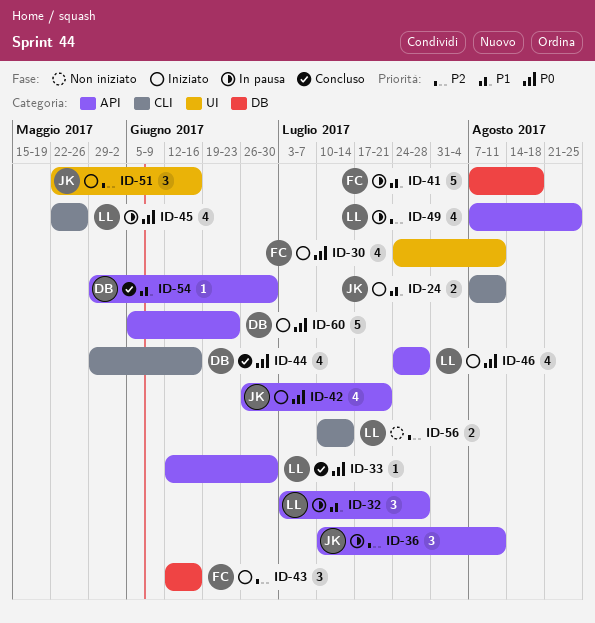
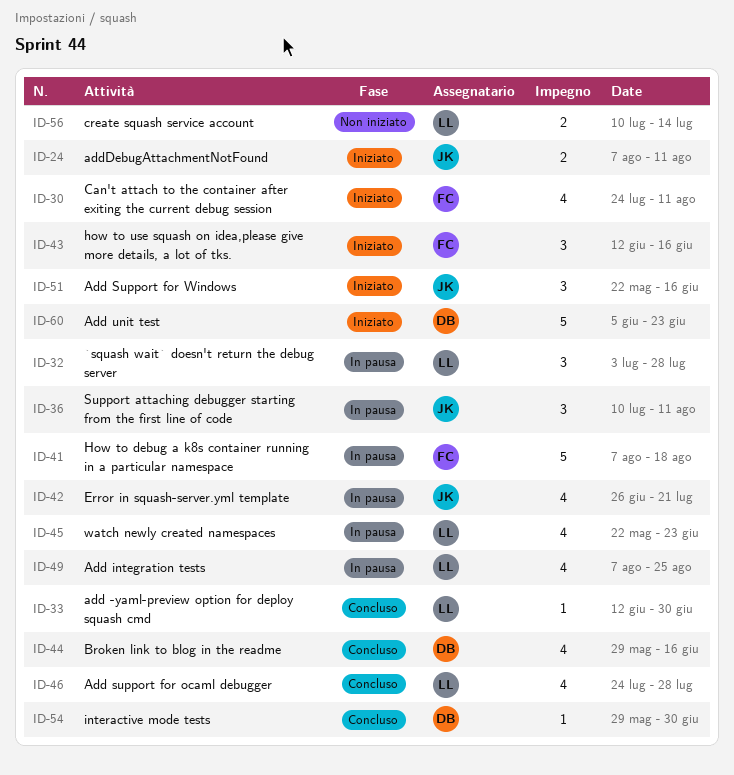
ID-42, status: Iniziato -> In pausa
ID-45, due: May 26 -> Jun 23
ID-46, status: Iniziato -> Concluso

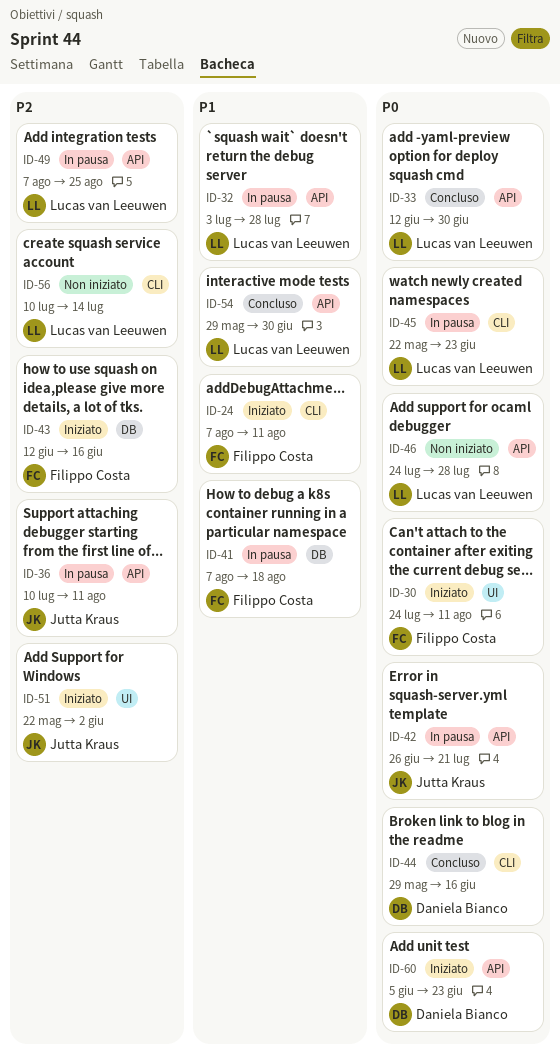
ID-24, owner: Jutta Kraus -> Filippo Costa
ID-46, status: Concluso -> Non iniziato
ID-51, due: Jun 16 -> Jun 2
ID-54, owner: Daniela Bianco -> Lucas van Leeuwen

